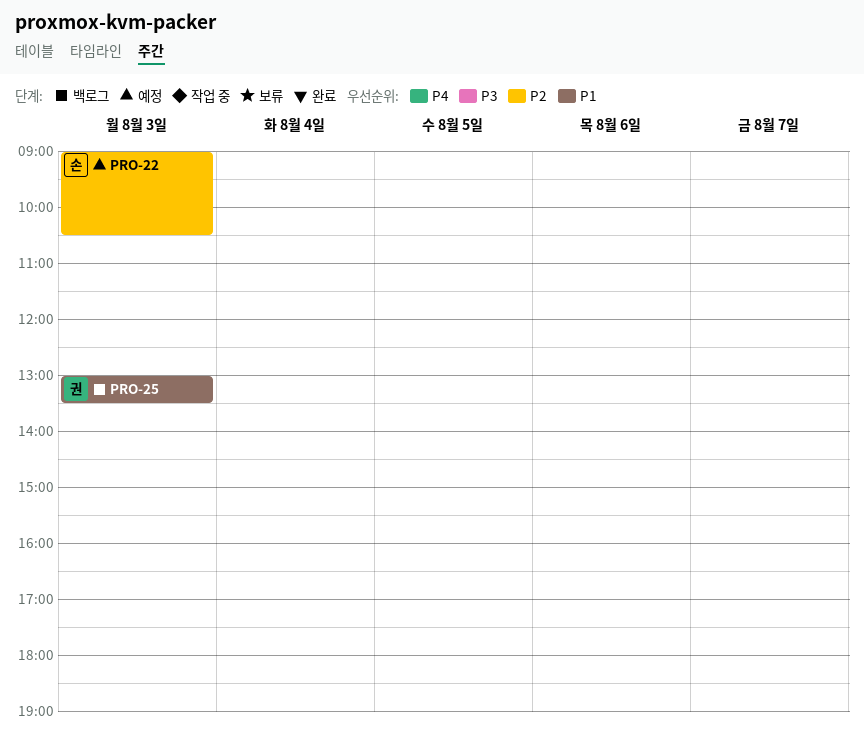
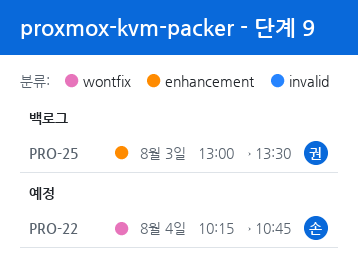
PRO-22, day: Aug 3 -> Aug 4
PRO-22, begins: 09:00 -> 10:15
PRO-22, ends: 10:30 -> 10:45

